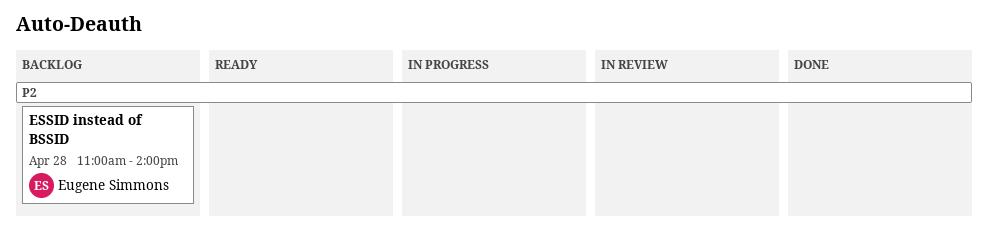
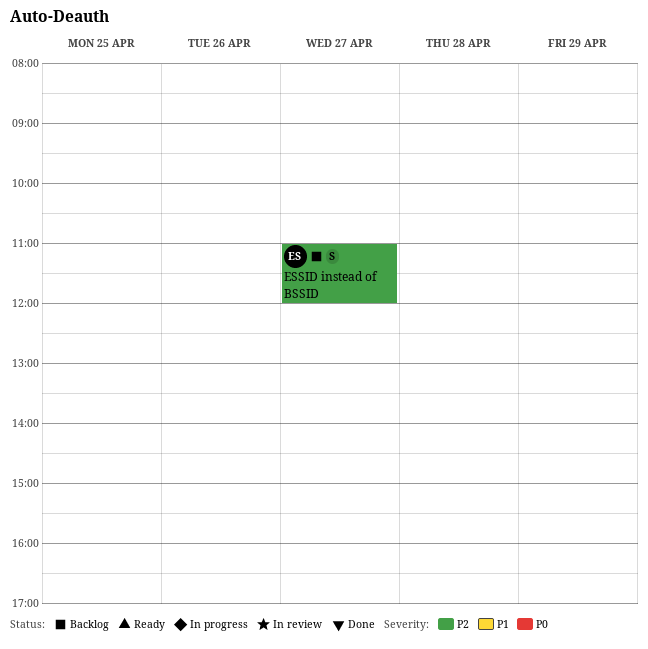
ESSID instead of BSSID, day: Apr 28 -> Apr 27
ESSID instead of BSSID, ends: 14:00 -> 12:00

